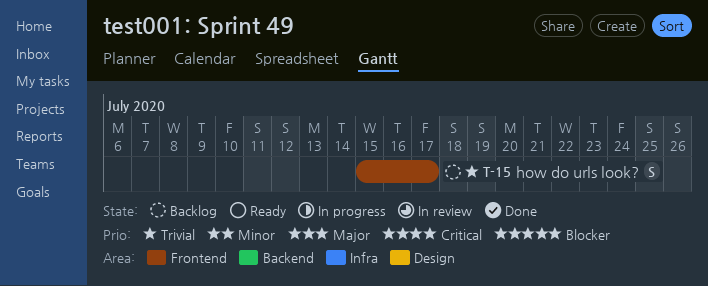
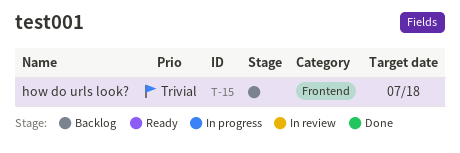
T-15, due: Jul 17 -> Jul 18

